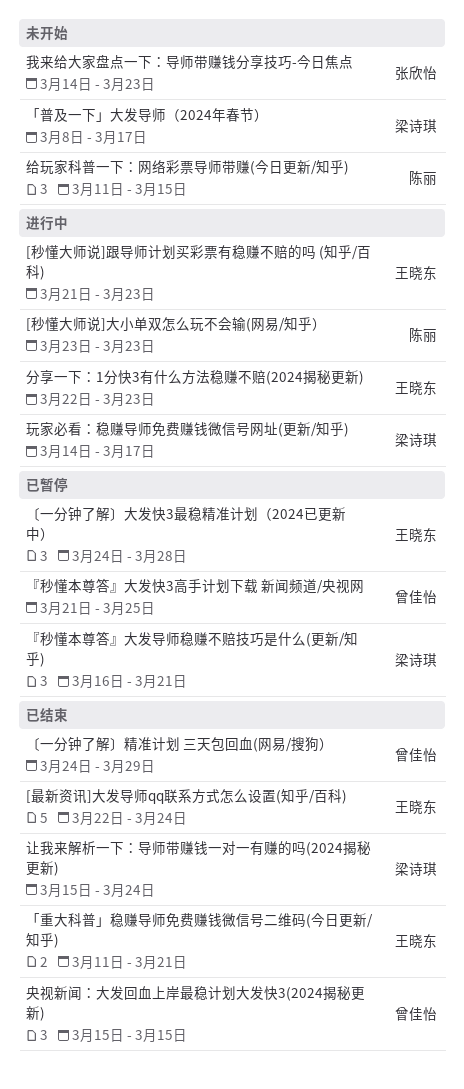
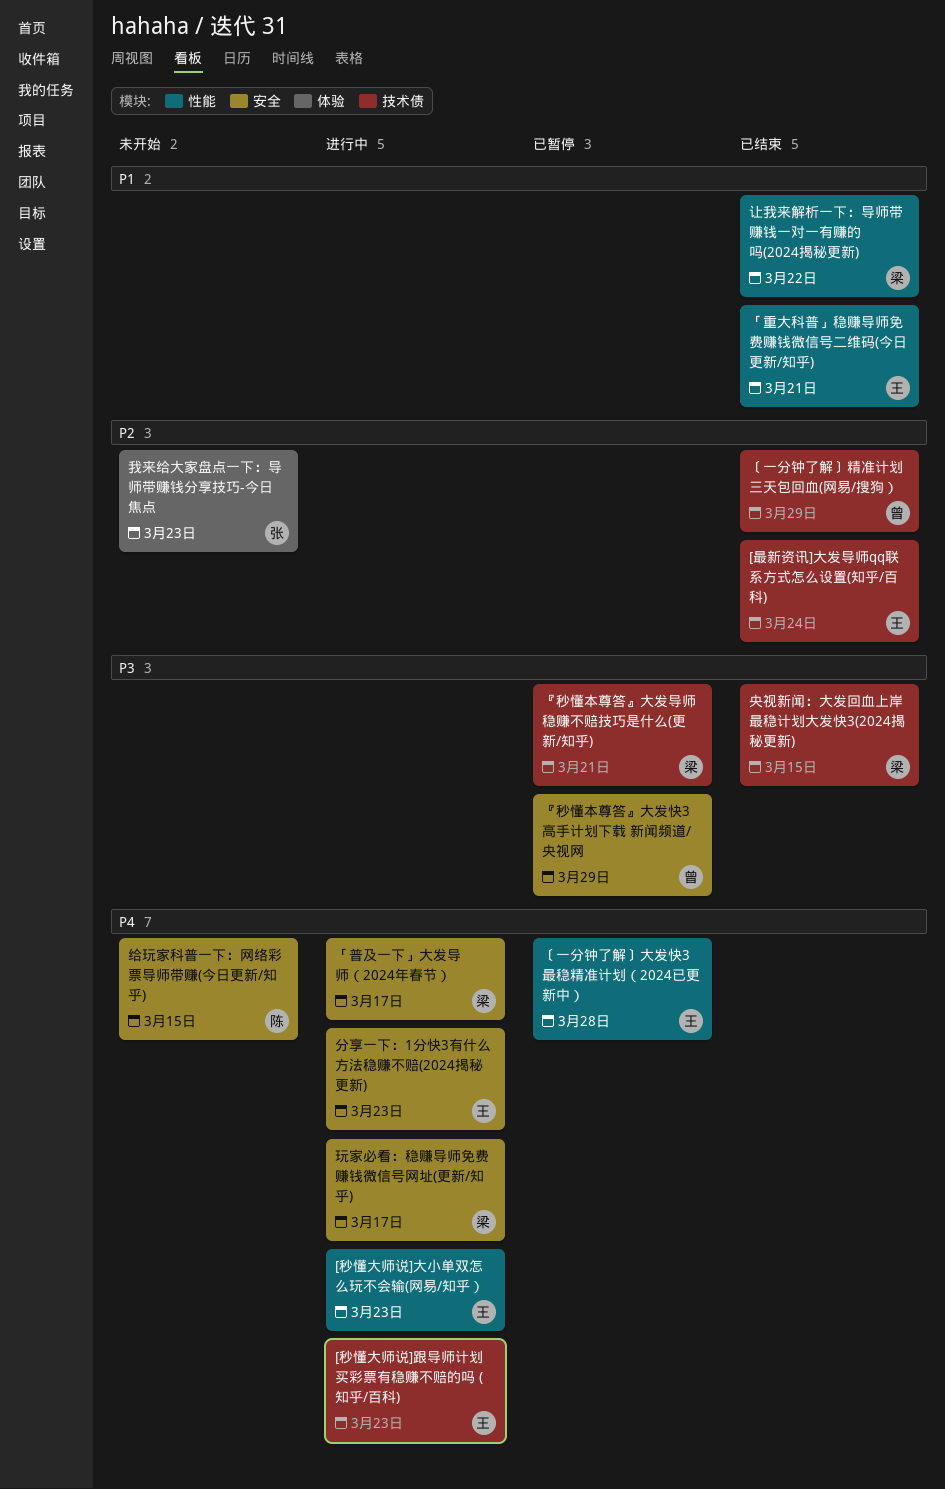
[秒懂大师说]大小单双怎么玩不会输(网易/知乎）, owner: 陈丽 -> 王晓东
「普及一下」大发导师（2024年春节）, status: 未开始 -> 进行中
『秒懂本尊答』大发快3高手计划下载 新闻频道/央视网, due: Mar 25 -> Mar 29
央视新闻：大发回血上岸最稳计划大发快3(2024揭秘更新), owner: 曾佳怡 -> 梁诗琪
让我来解析一下：导师带赚钱一对一有赚的吗(2024揭秘更新), due: Mar 24 -> Mar 22

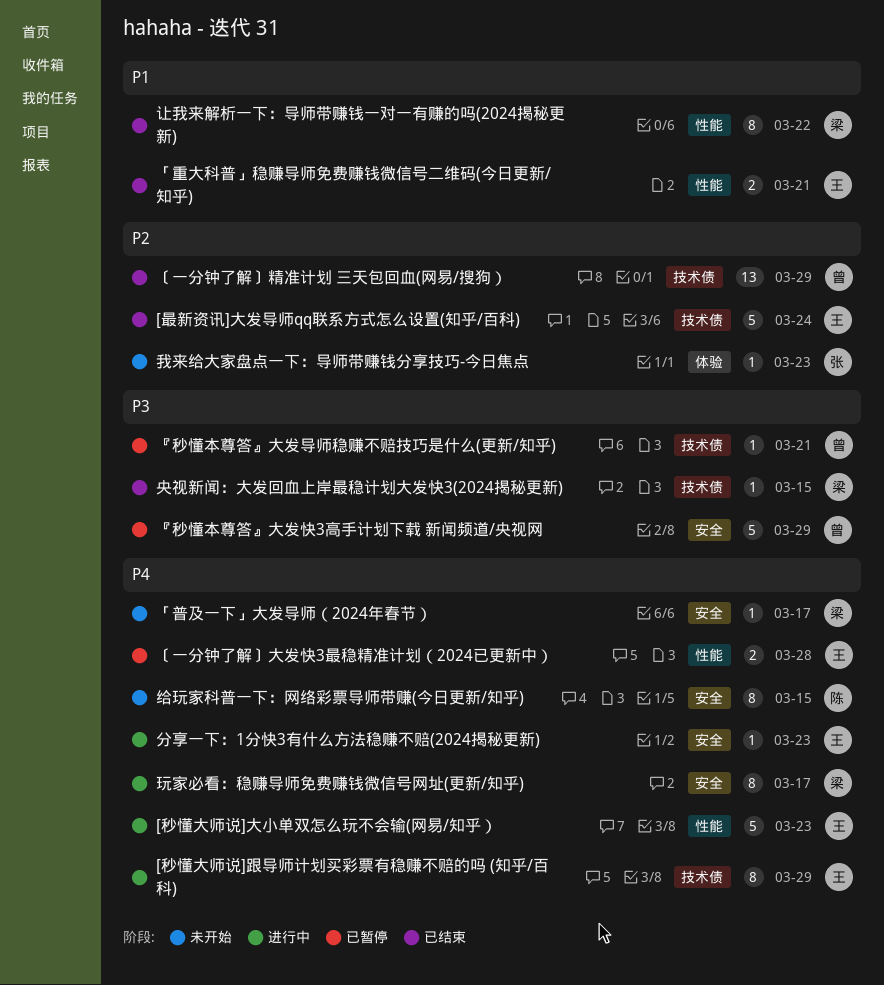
[秒懂大师说]跟导师计划买彩票有稳赚不赔的吗 (知乎/百科), due: Mar 23 -> Mar 29
「普及一下」大发导师（2024年春节）, status: 进行中 -> 未开始
『秒懂本尊答』大发导师稳赚不赔技巧是什么(更新/知乎), owner: 梁 -> 曾

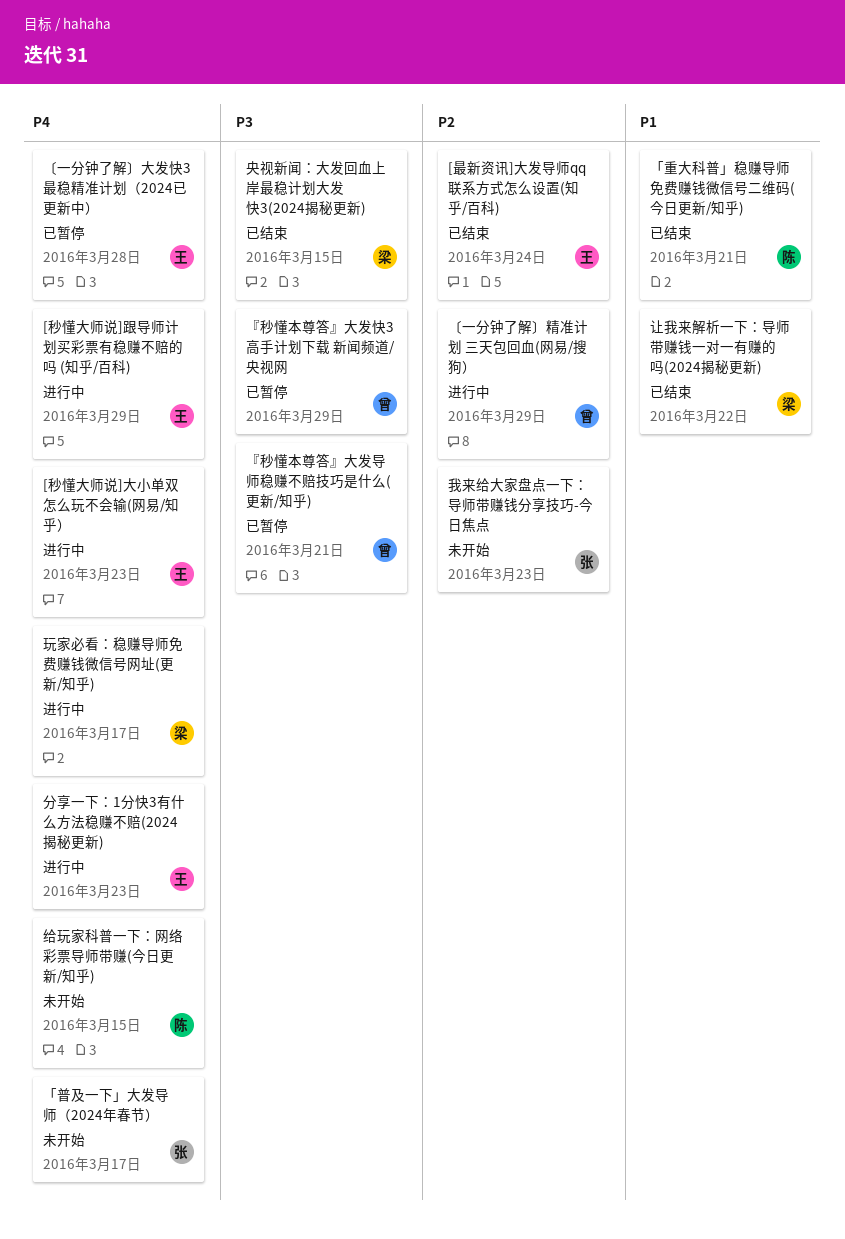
「普及一下」大发导师（2024年春节）, owner: 梁 -> 张
「重大科普」稳赚导师免费赚钱微信号二维码(今日更新/知乎), owner: 王 -> 陈
〔一分钟了解〕精准计划 三天包回血(网易/搜狗）, status: 已结束 -> 进行中

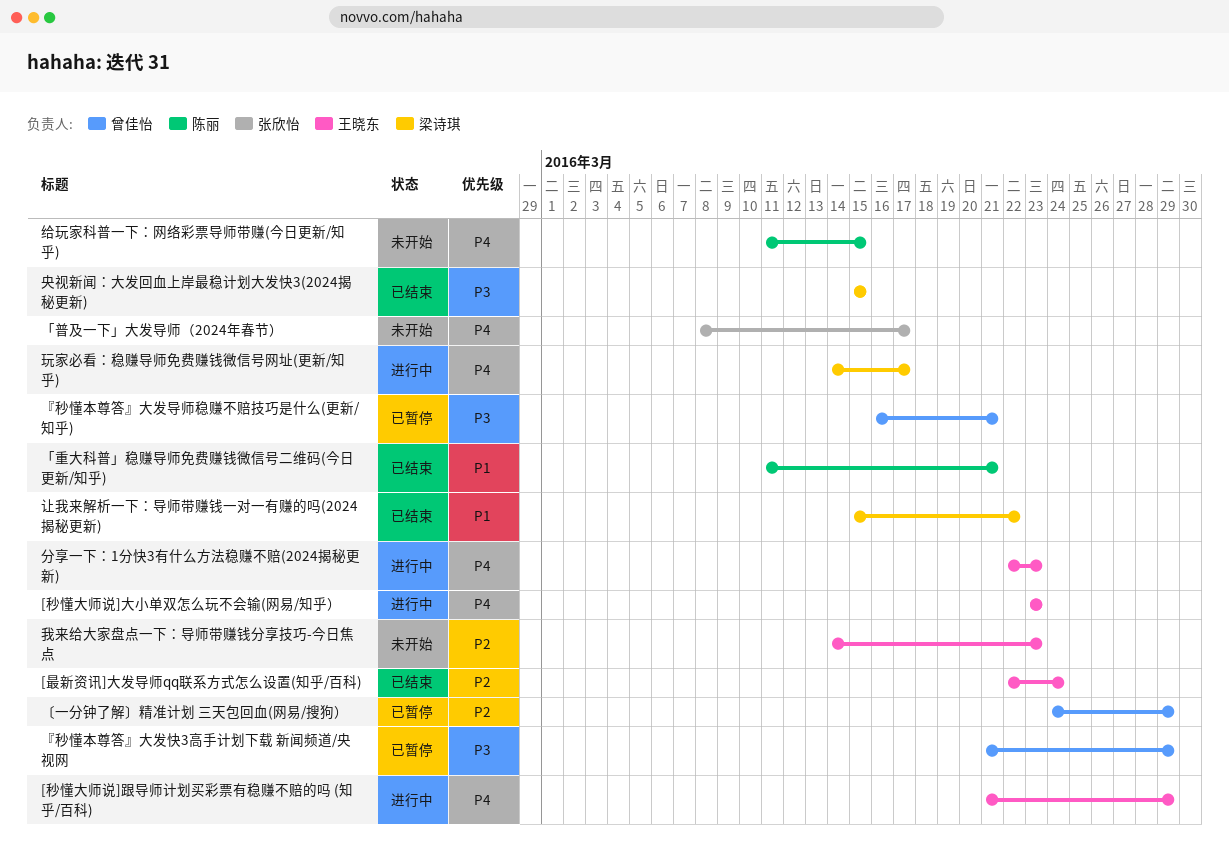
〔一分钟了解〕大发快3最稳精准计划（2024已更新中）: present -> none
〔一分钟了解〕精准计划 三天包回血(网易/搜狗）, status: 进行中 -> 已暂停
我来给大家盘点一下：导师带赚钱分享技巧-今日焦点, owner: 张欣怡 -> 王晓东

